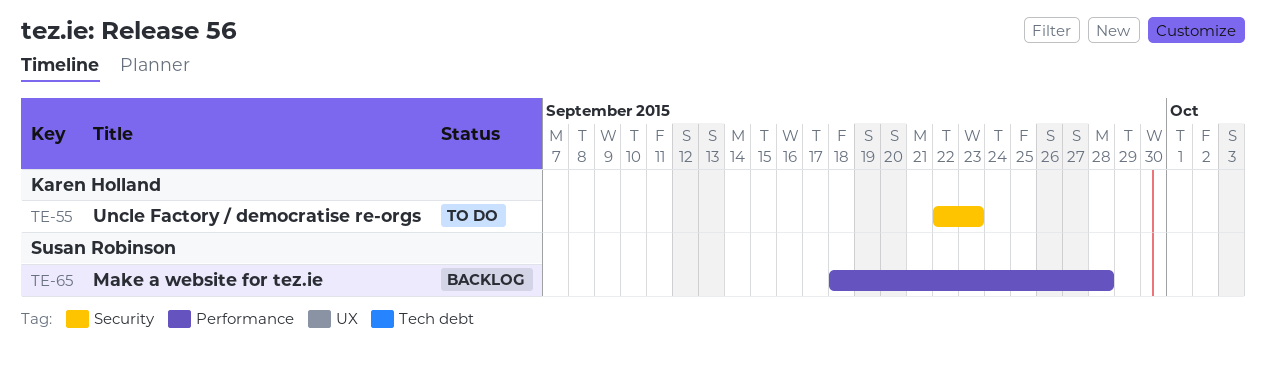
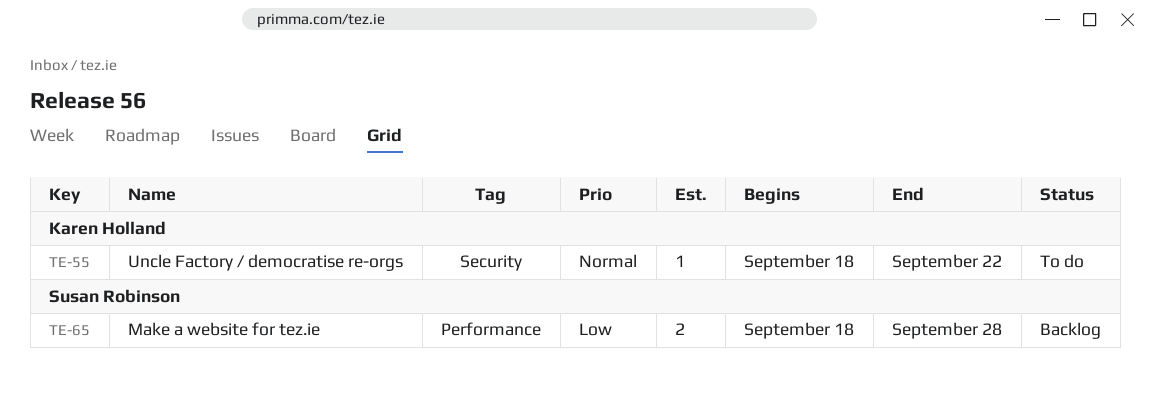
TE-55, start: Sep 22 -> Sep 18
TE-55, due: Sep 23 -> Sep 22

